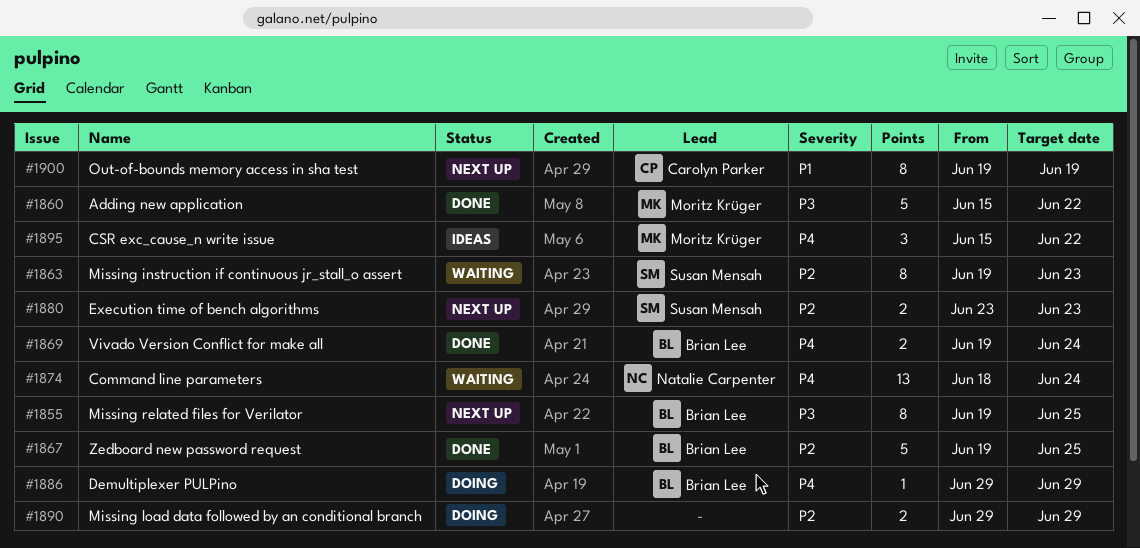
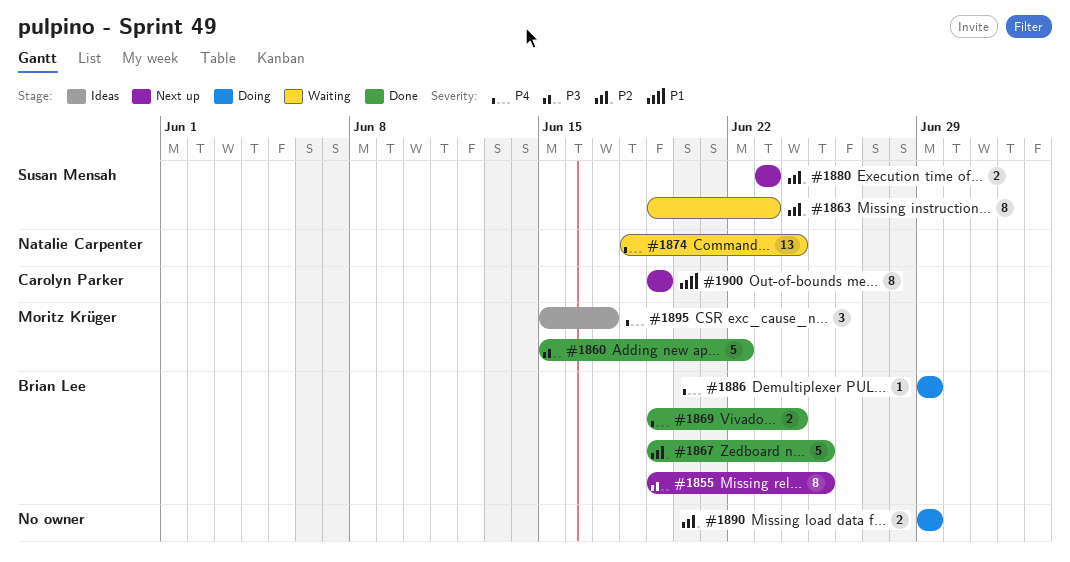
#1895, due: Jun 22 -> Jun 17

